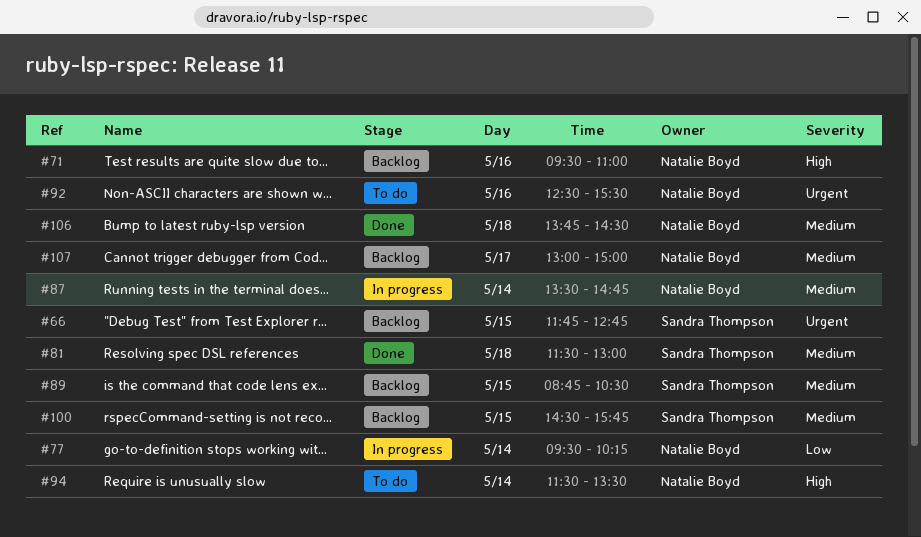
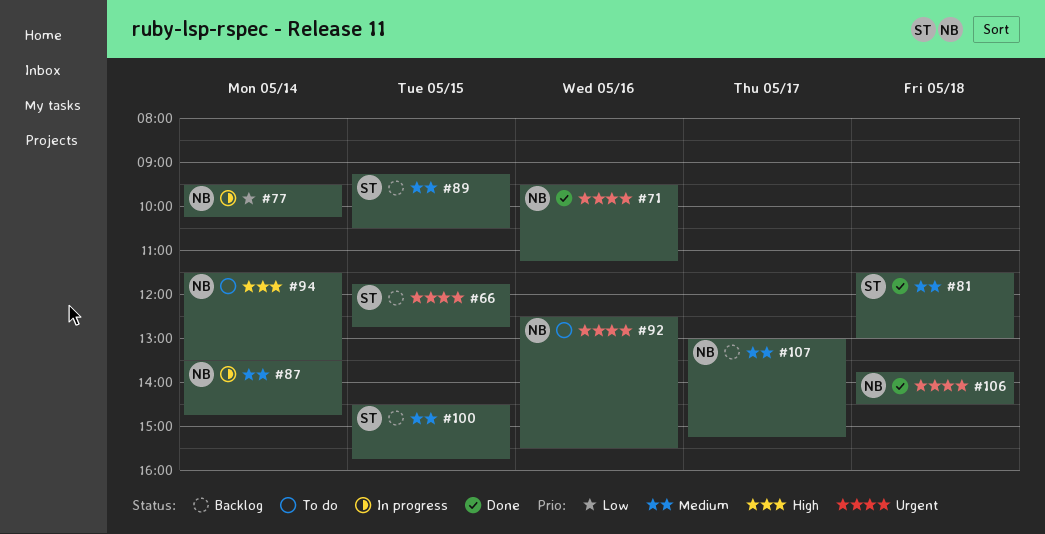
#71, status: Backlog -> Done
#71, priority: High -> Urgent
#71, ends: 11:00 -> 11:15
#89, begins: 08:45 -> 09:15
#106, priority: Medium -> Urgent
#107, ends: 15:00 -> 15:15

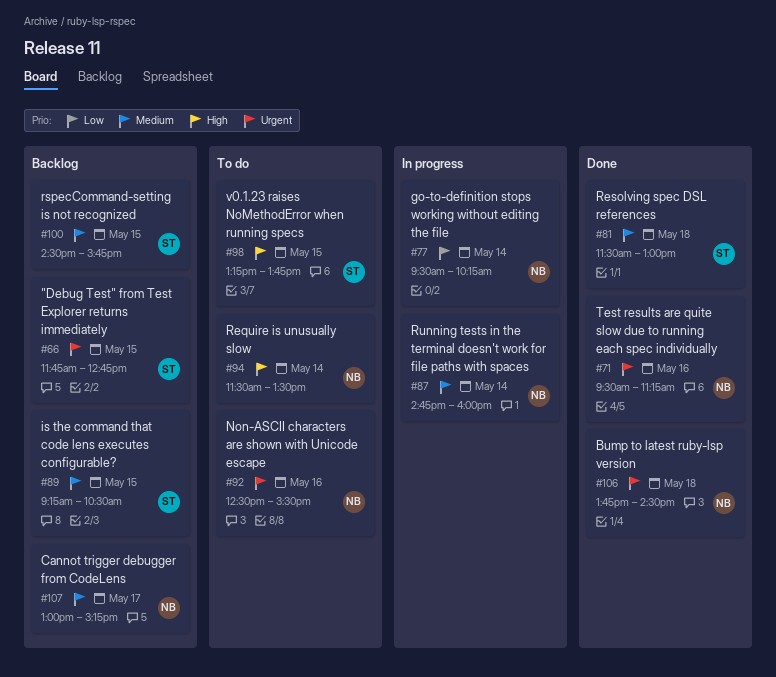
#87, begins: 13:30 -> 14:45
#87, ends: 14:45 -> 16:00
#98: none -> present

